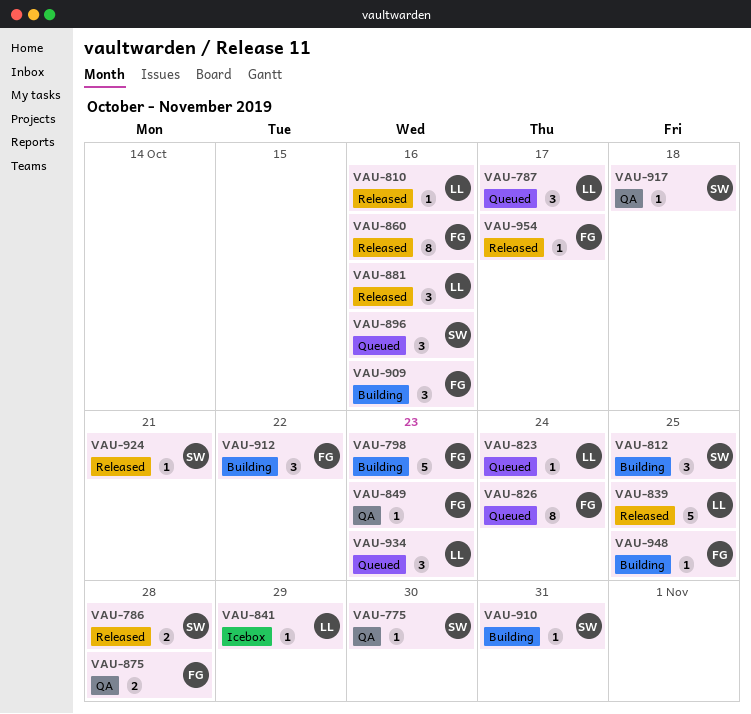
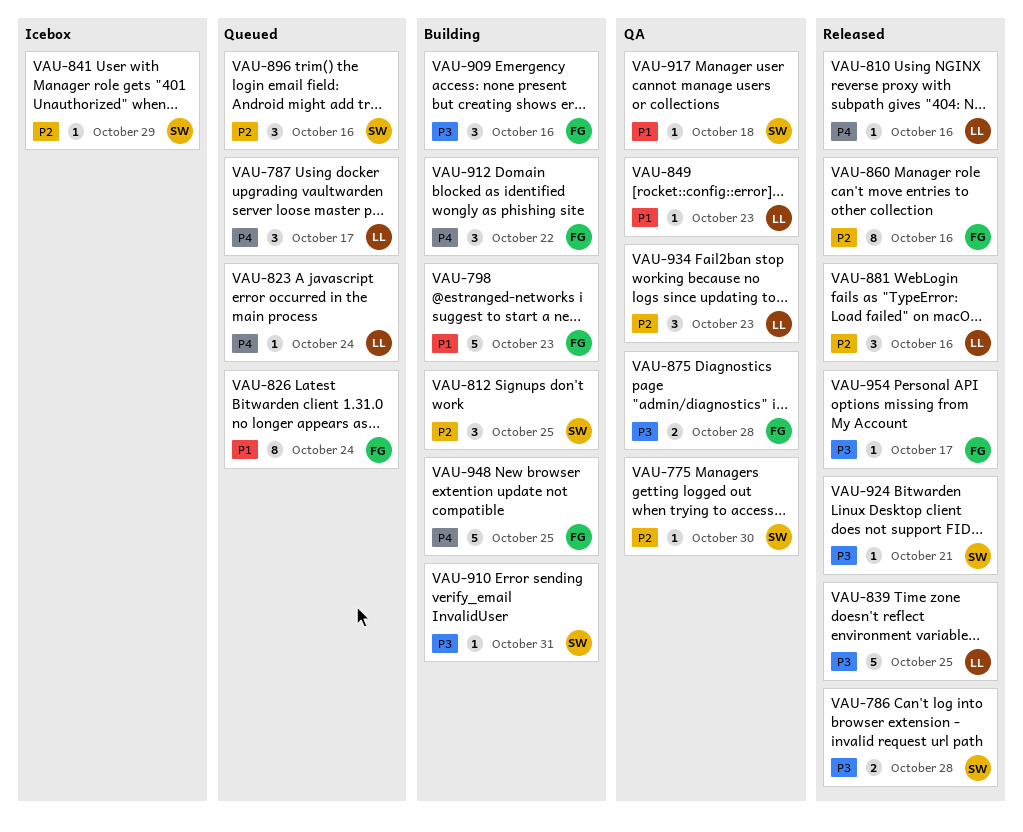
VAU-841, owner: LL -> SW
VAU-849, owner: FG -> LL
VAU-934, status: Queued -> QA
VAU-948, estimate: 1 -> 5

